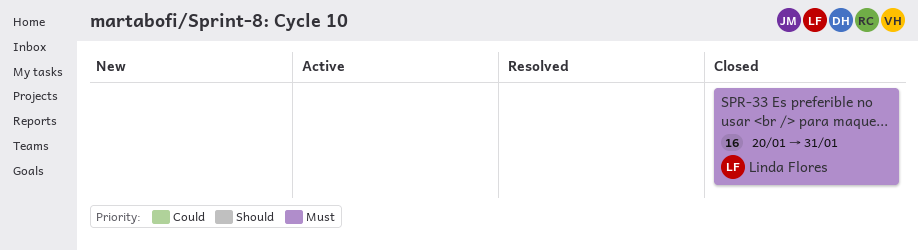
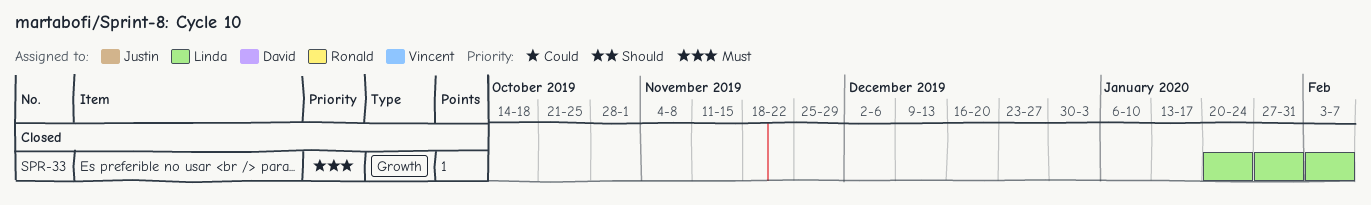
SPR-33, estimate: 16 -> 1
SPR-33, due: Jan 31 -> Feb 7

